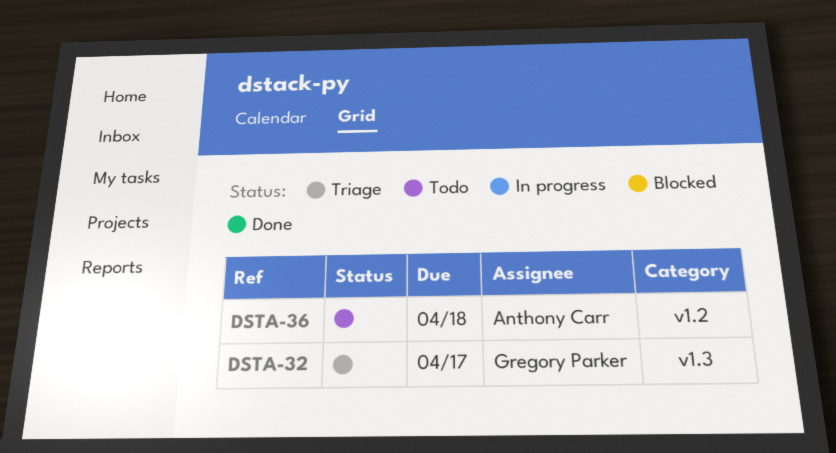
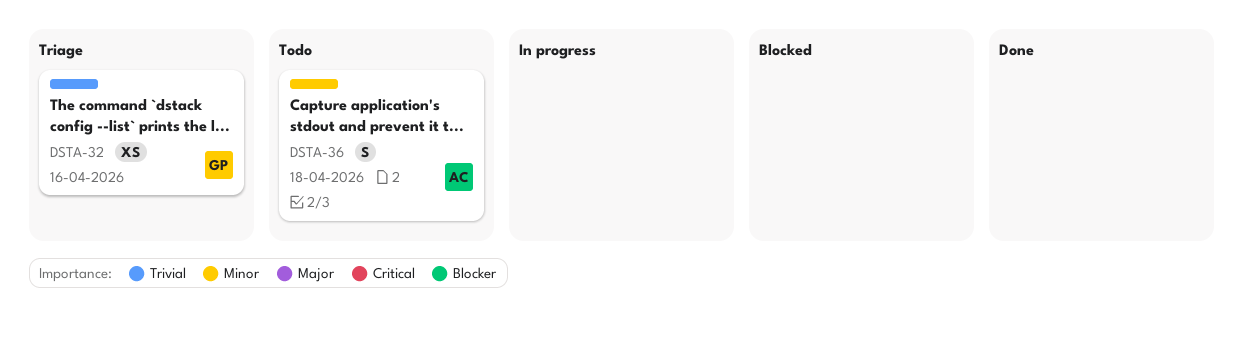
DSTA-32, due: Apr 17 -> Apr 16

